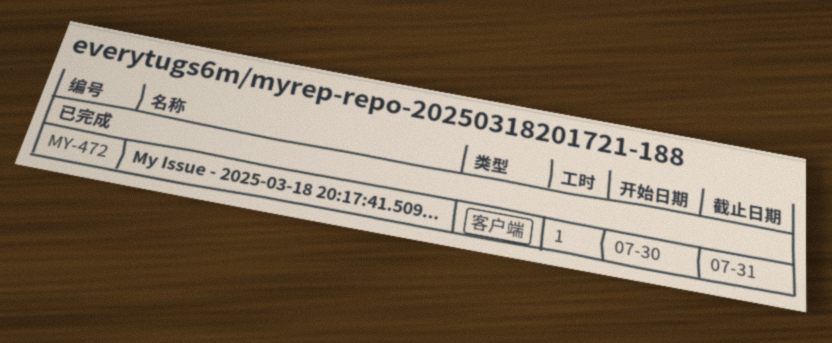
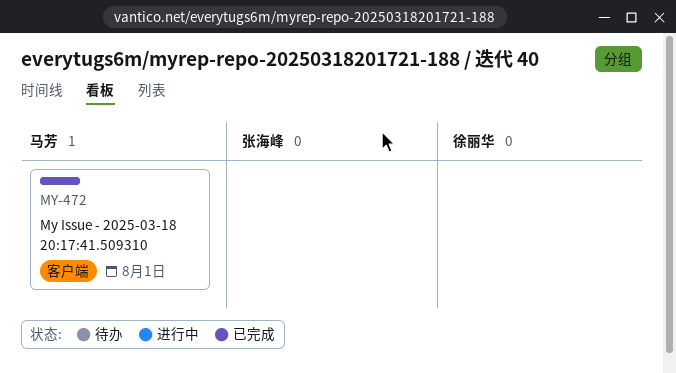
MY-472, due: Jul 31 -> Aug 1

